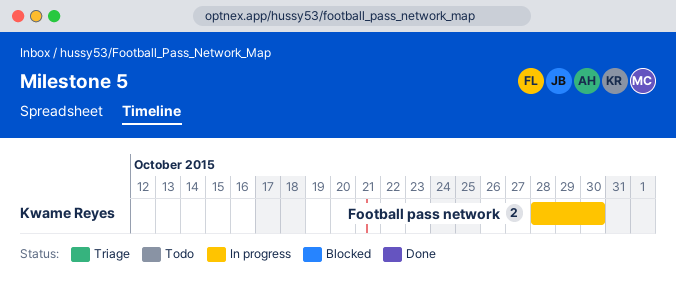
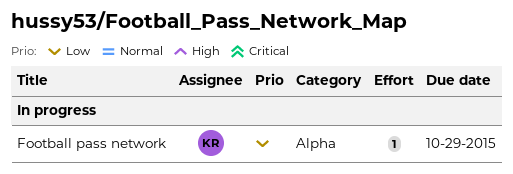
Football pass network, estimate: 2 -> 1
Football pass network, due: Oct 30 -> Oct 29

